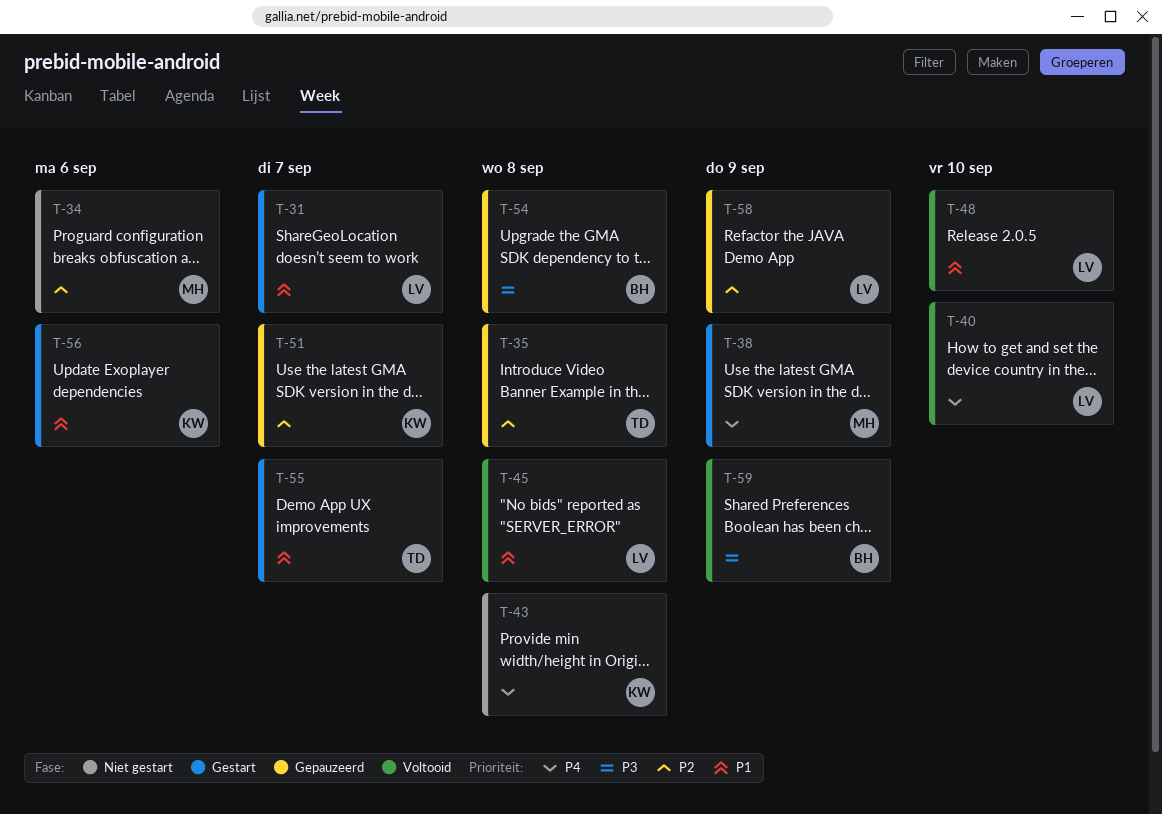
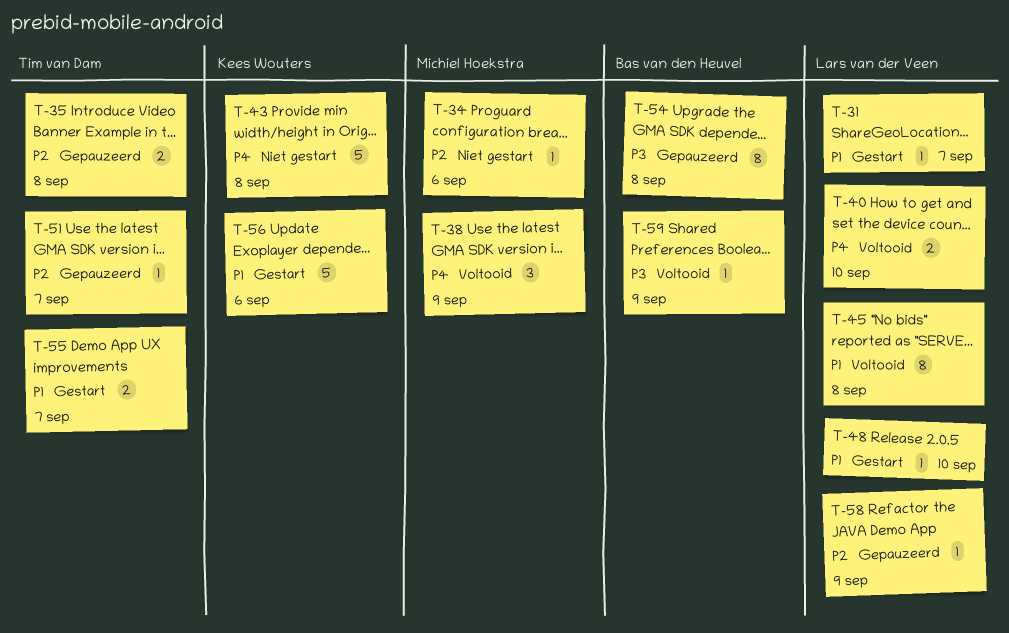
T-38, status: Gestart -> Voltooid
T-48, status: Voltooid -> Gestart
T-51, owner: Kees Wouters -> Tim van Dam

